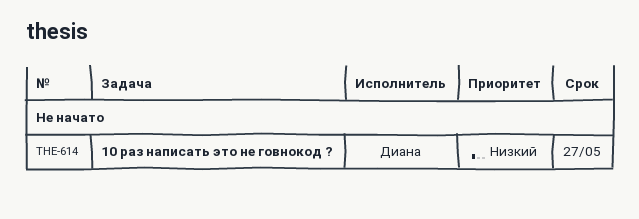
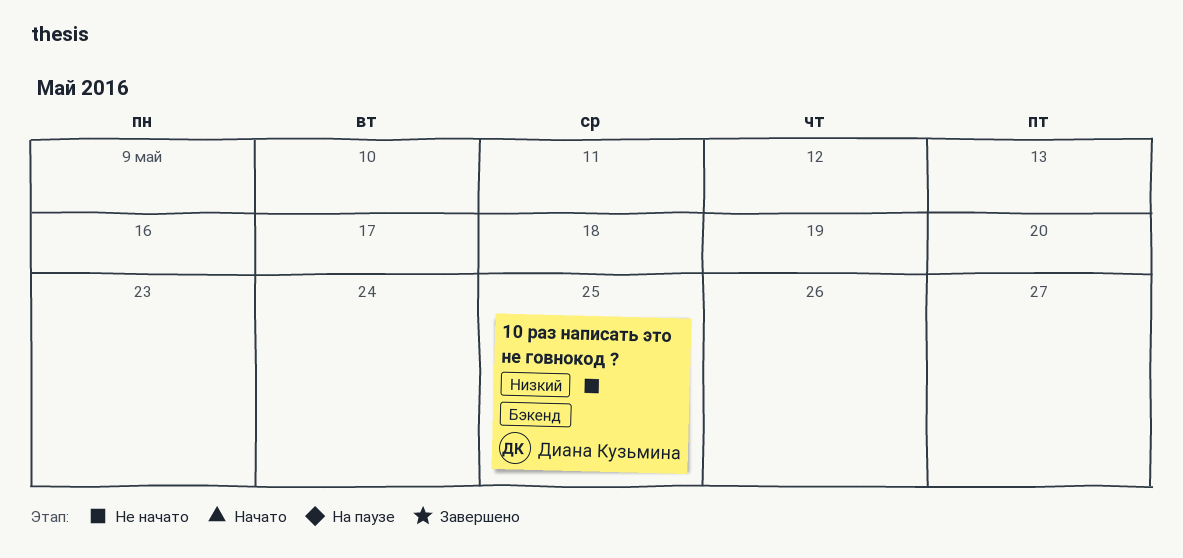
10 раз написать это не говнокод ?, due: May 27 -> May 25

